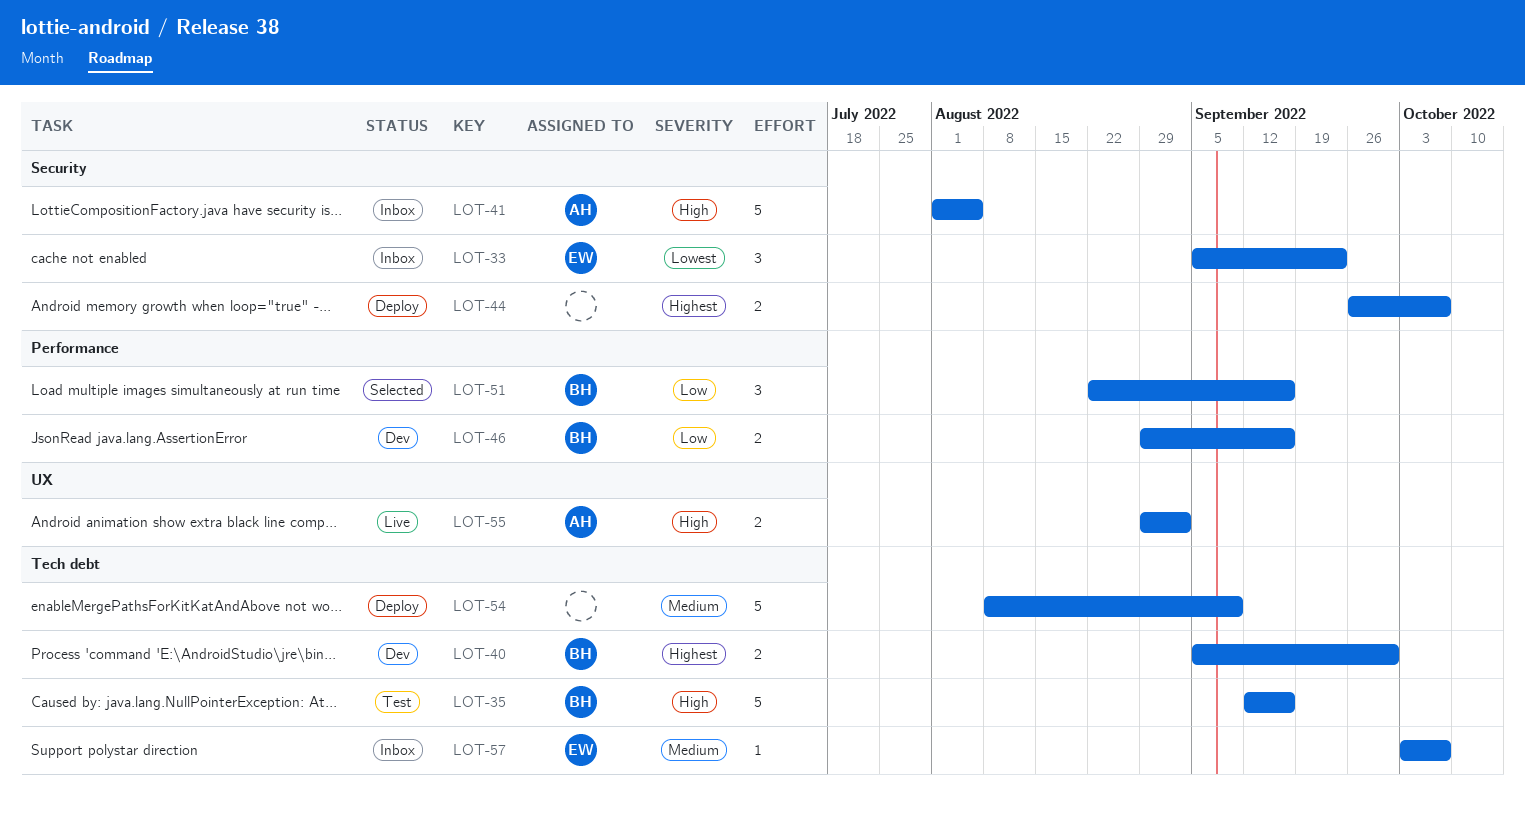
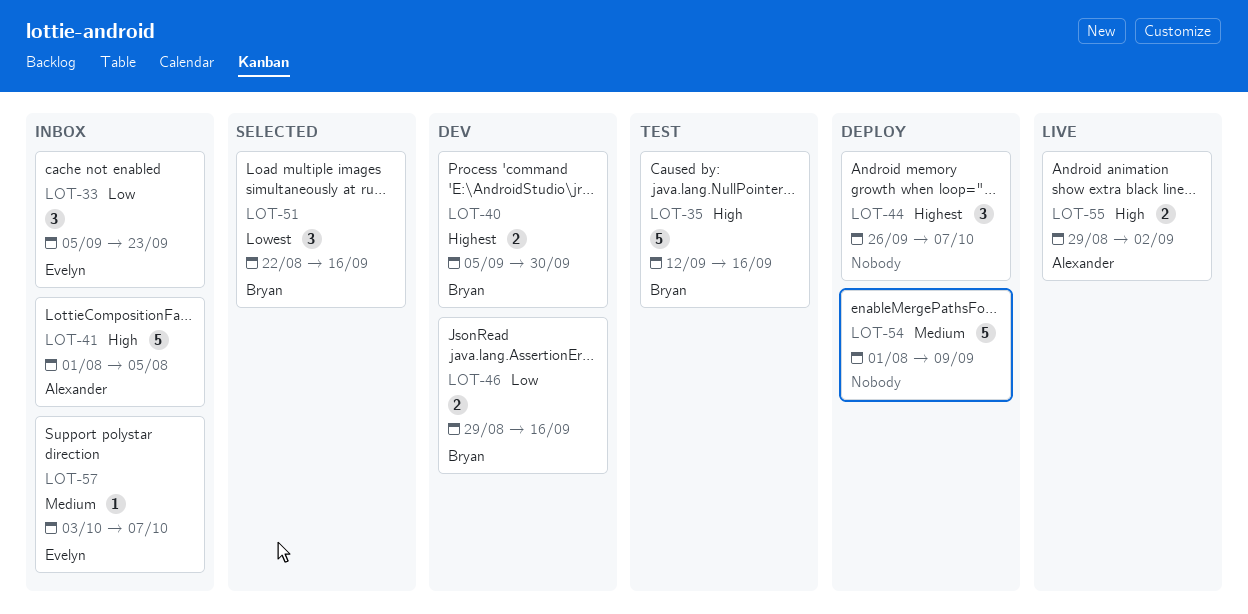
LOT-33, priority: Lowest -> Low
LOT-44, estimate: 2 -> 3
LOT-51, priority: Low -> Lowest
LOT-54, start: Aug 8 -> Aug 1

